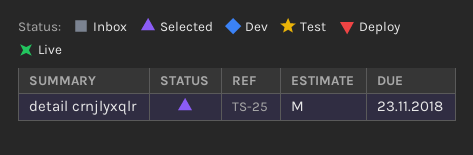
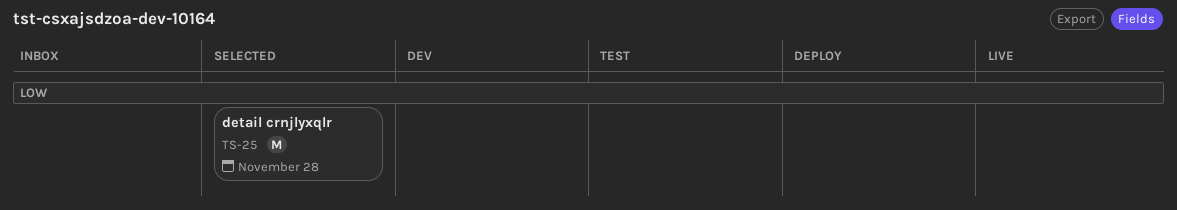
TS-25, due: Nov 23 -> Nov 28

